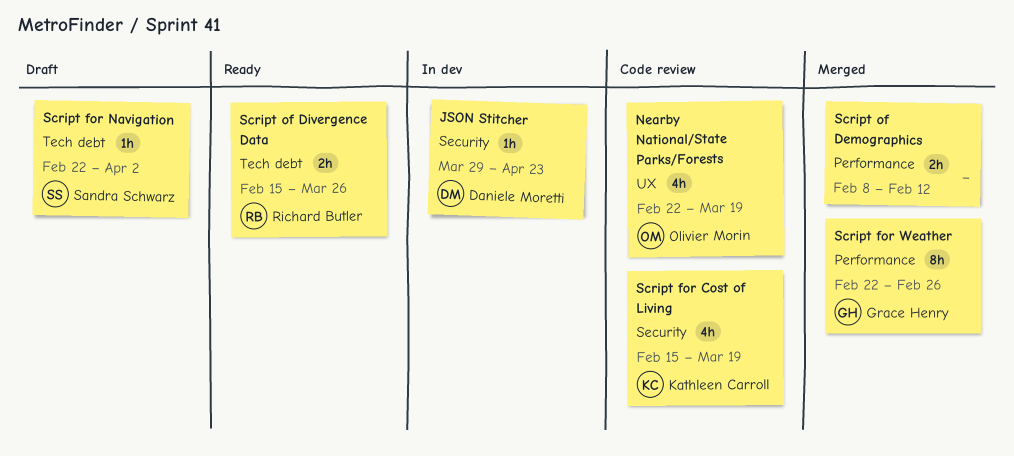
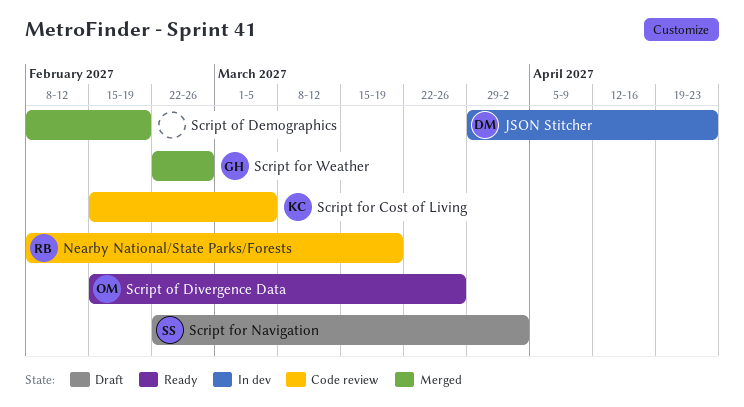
Nearby National/State Parks/Forests, owner: Olivier Morin -> Richard Butler
Nearby National/State Parks/Forests, start: Feb 22 -> Feb 8
Script for Cost of Living, due: Mar 19 -> Mar 5
Script of Demographics, due: Feb 12 -> Feb 19
Script of Divergence Data, owner: Richard Butler -> Olivier Morin

